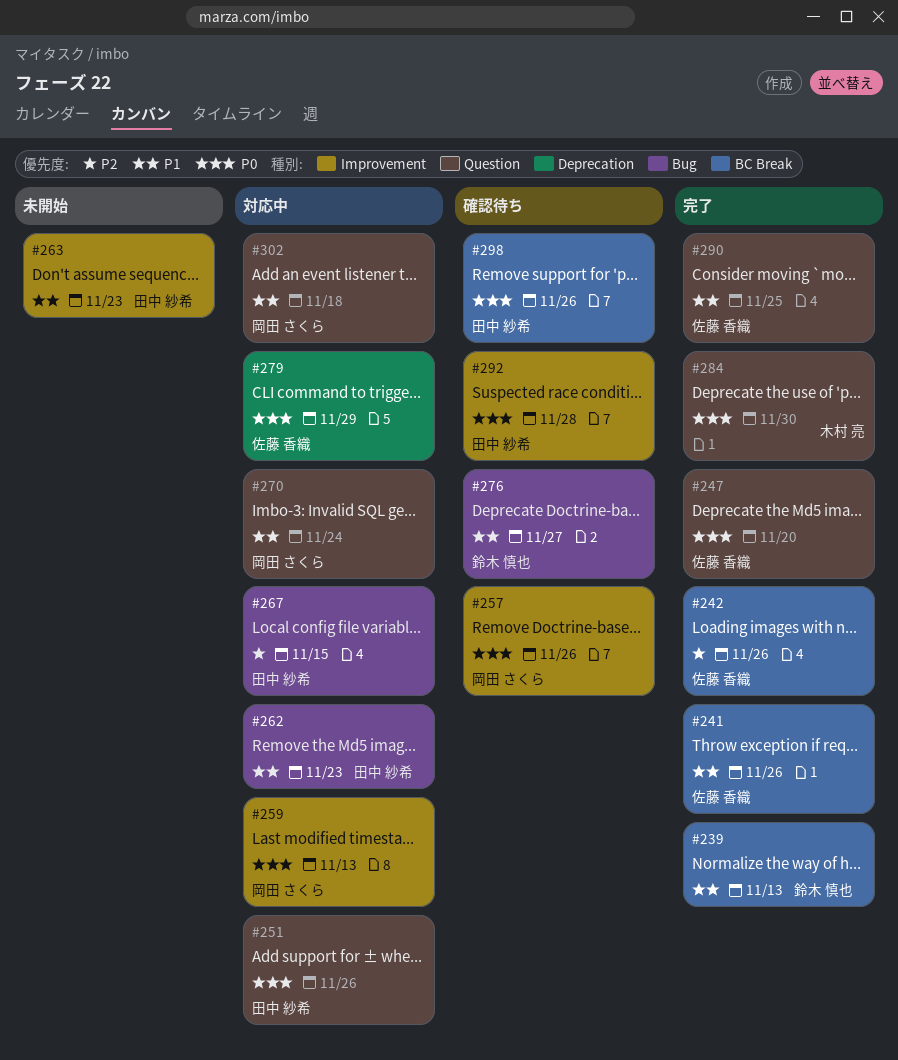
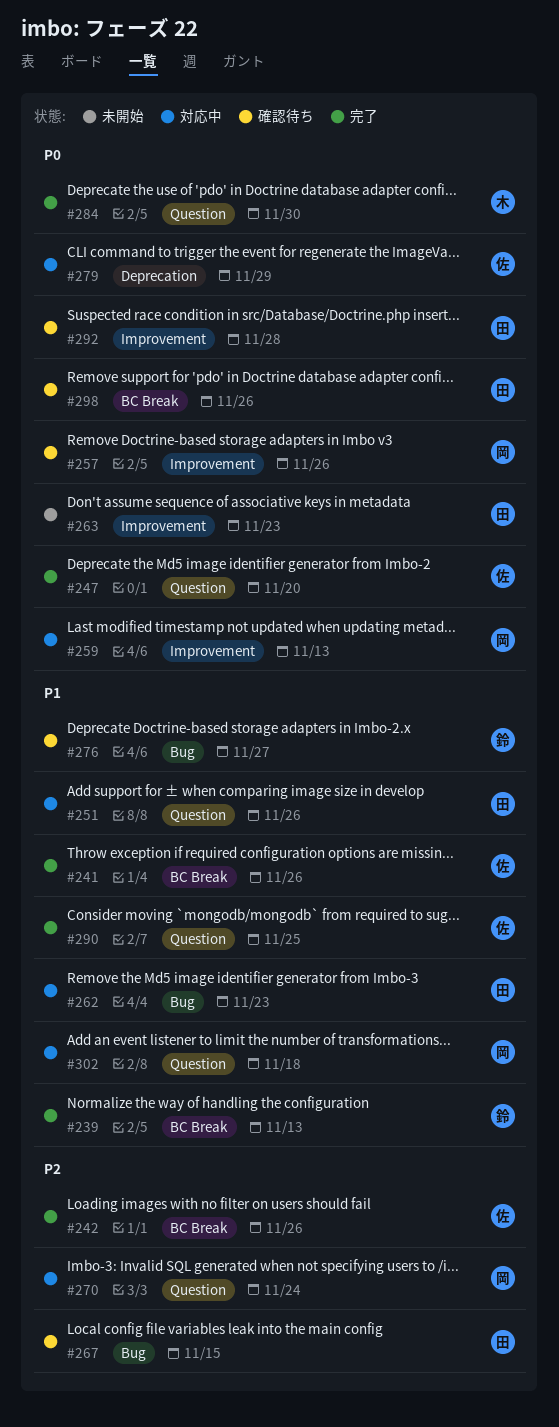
#251, priority: P0 -> P1
#263, priority: P1 -> P0
#267, status: 対応中 -> 確認待ち
#270, priority: P1 -> P2

